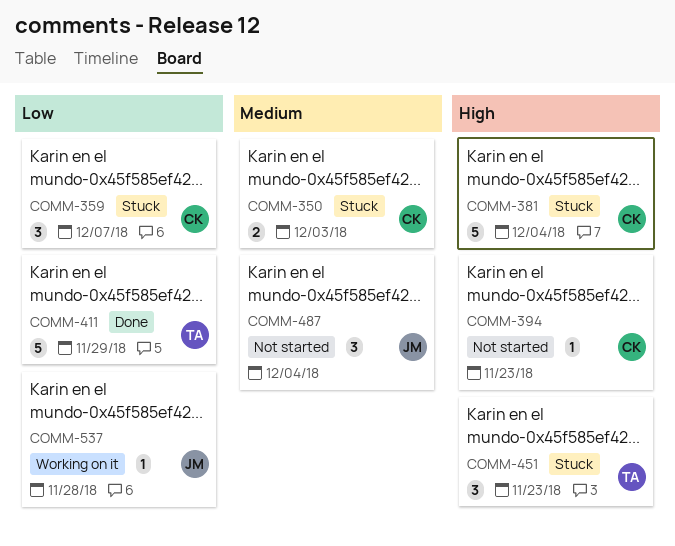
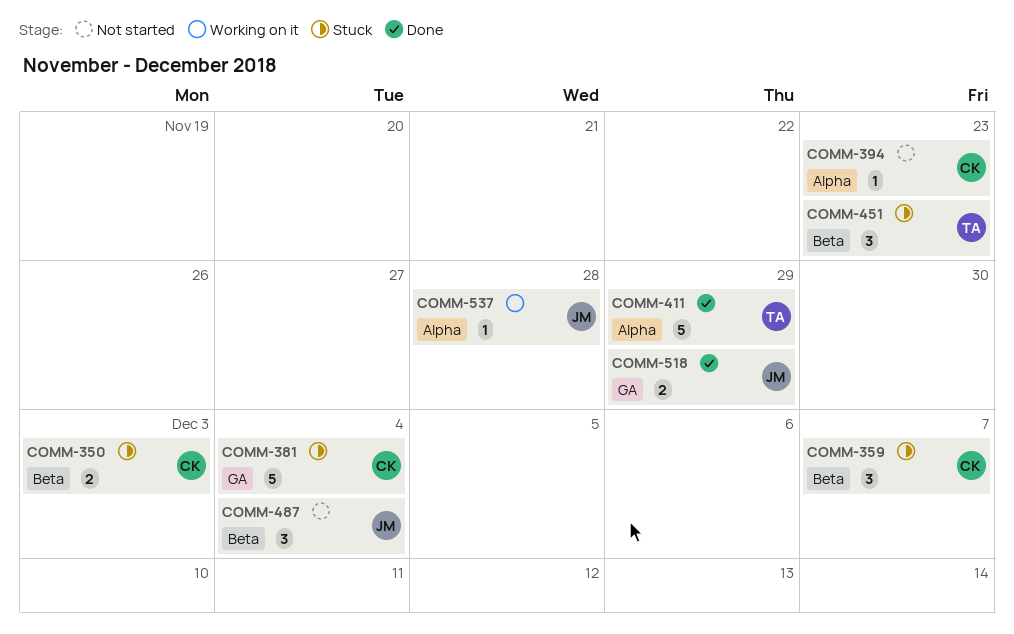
COMM-518: none -> present

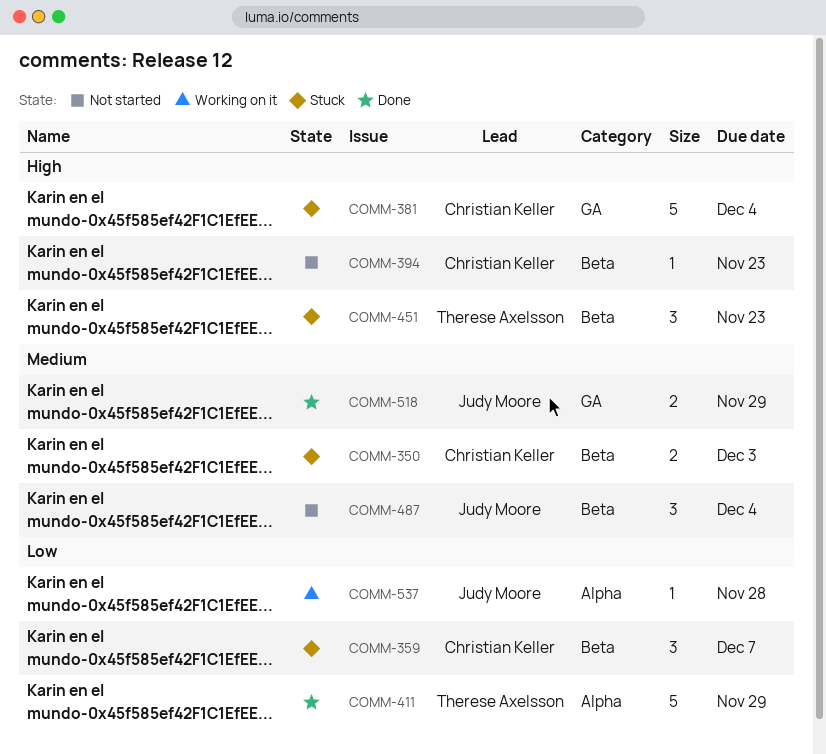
COMM-394, label: Alpha -> Beta

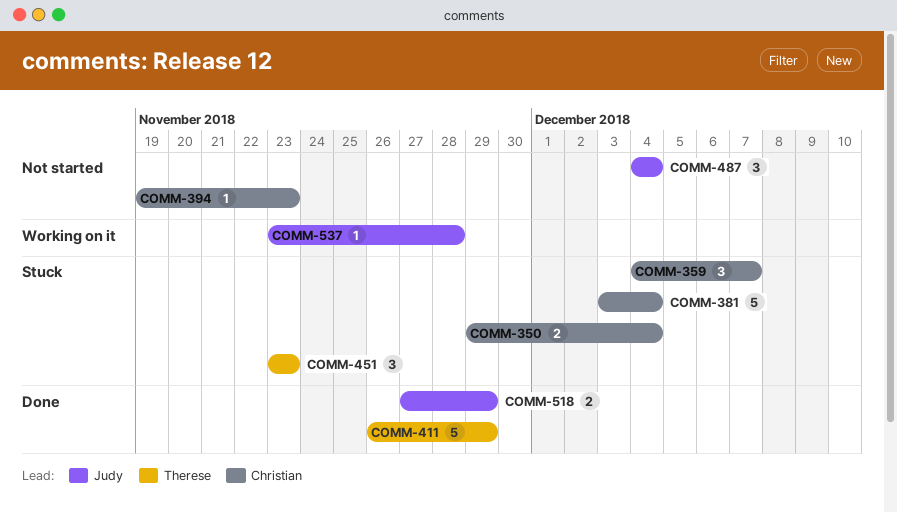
COMM-350, due: Dec 3 -> Dec 4

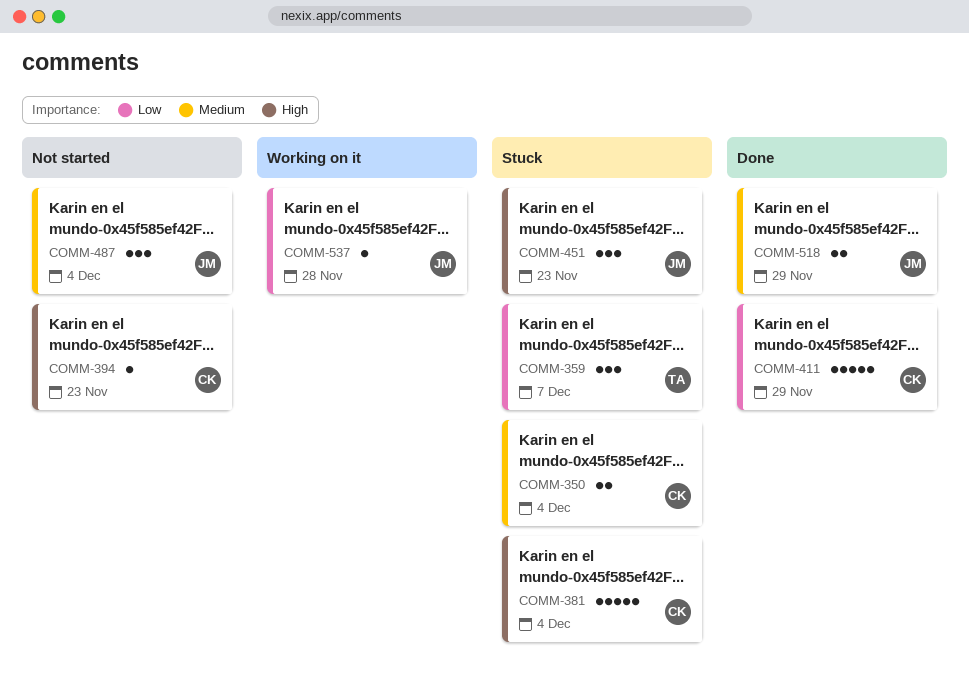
COMM-359, owner: Christian -> Therese
COMM-411, owner: Therese -> Christian
COMM-451, owner: Therese -> Judy

